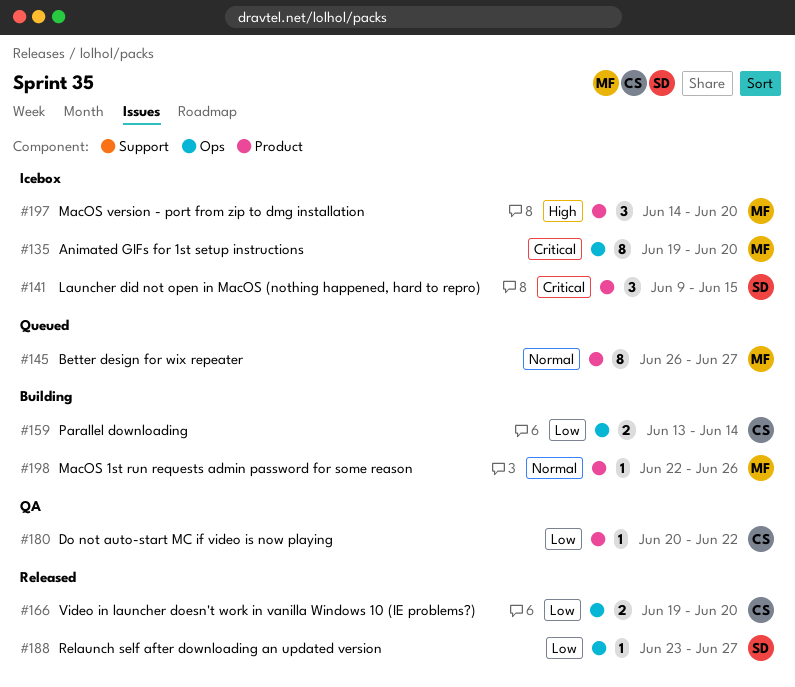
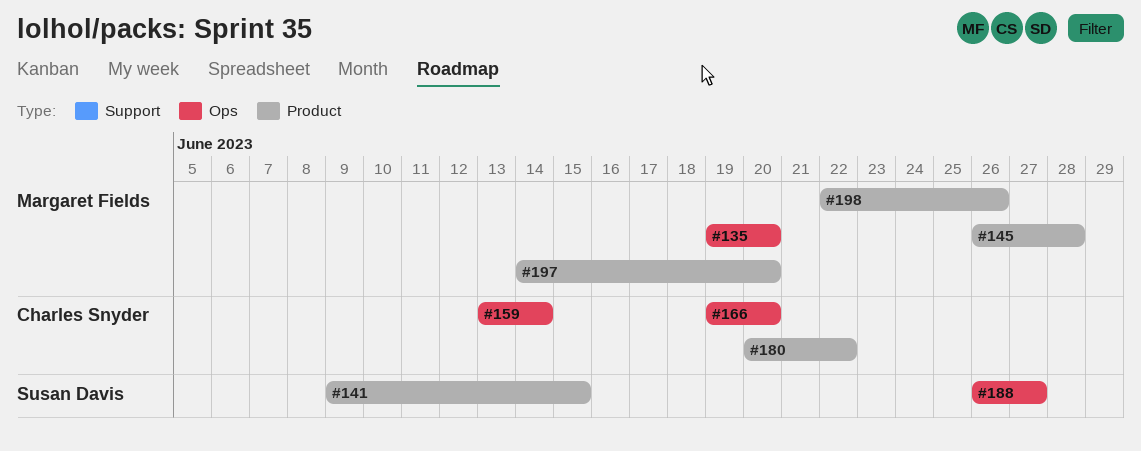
#145, due: Jun 27 -> Jun 28
#188, start: Jun 23 -> Jun 26

